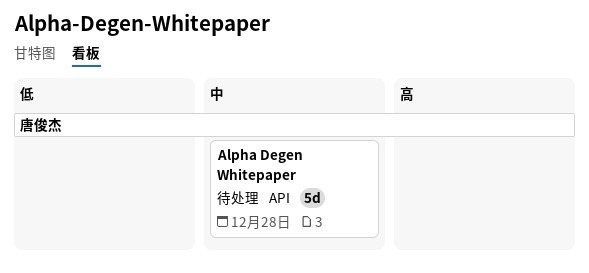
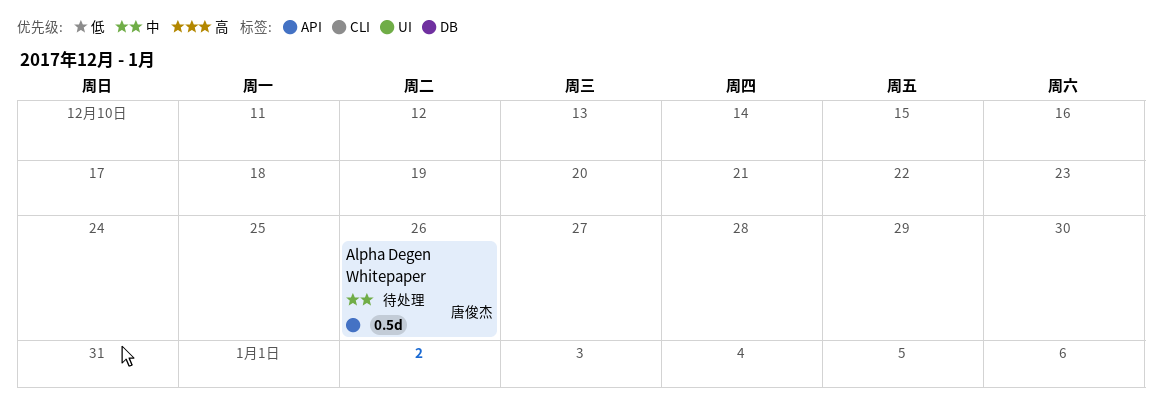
Alpha Degen Whitepaper, estimate: 5d -> 0.5d
Alpha Degen Whitepaper, due: Dec 28 -> Dec 26

